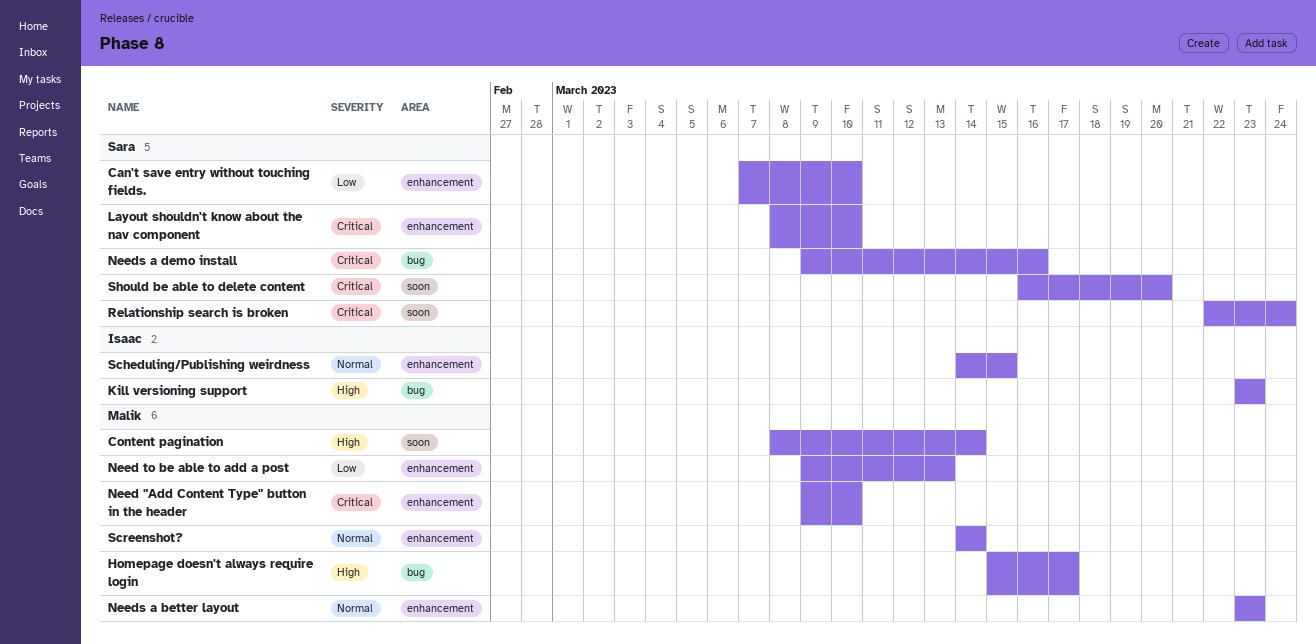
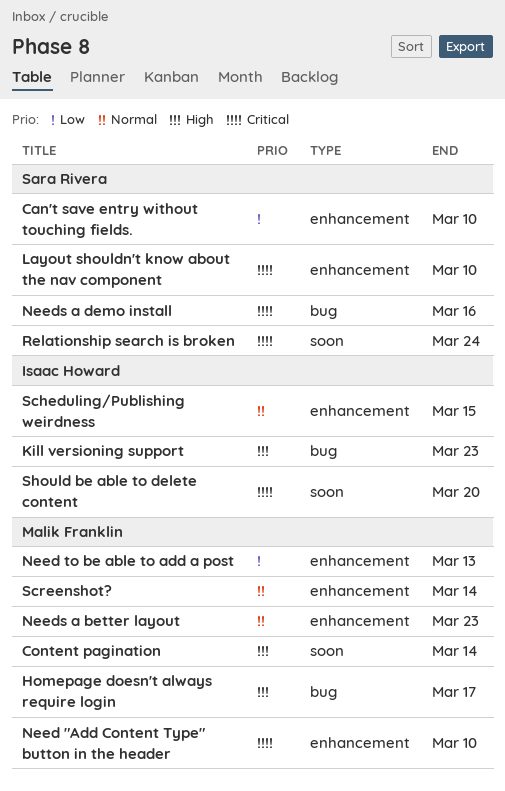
Should be able to delete content, owner: Sara Rivera -> Isaac Howard

